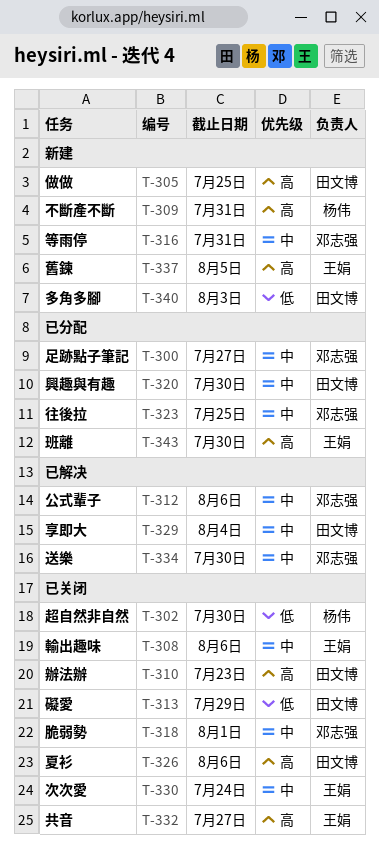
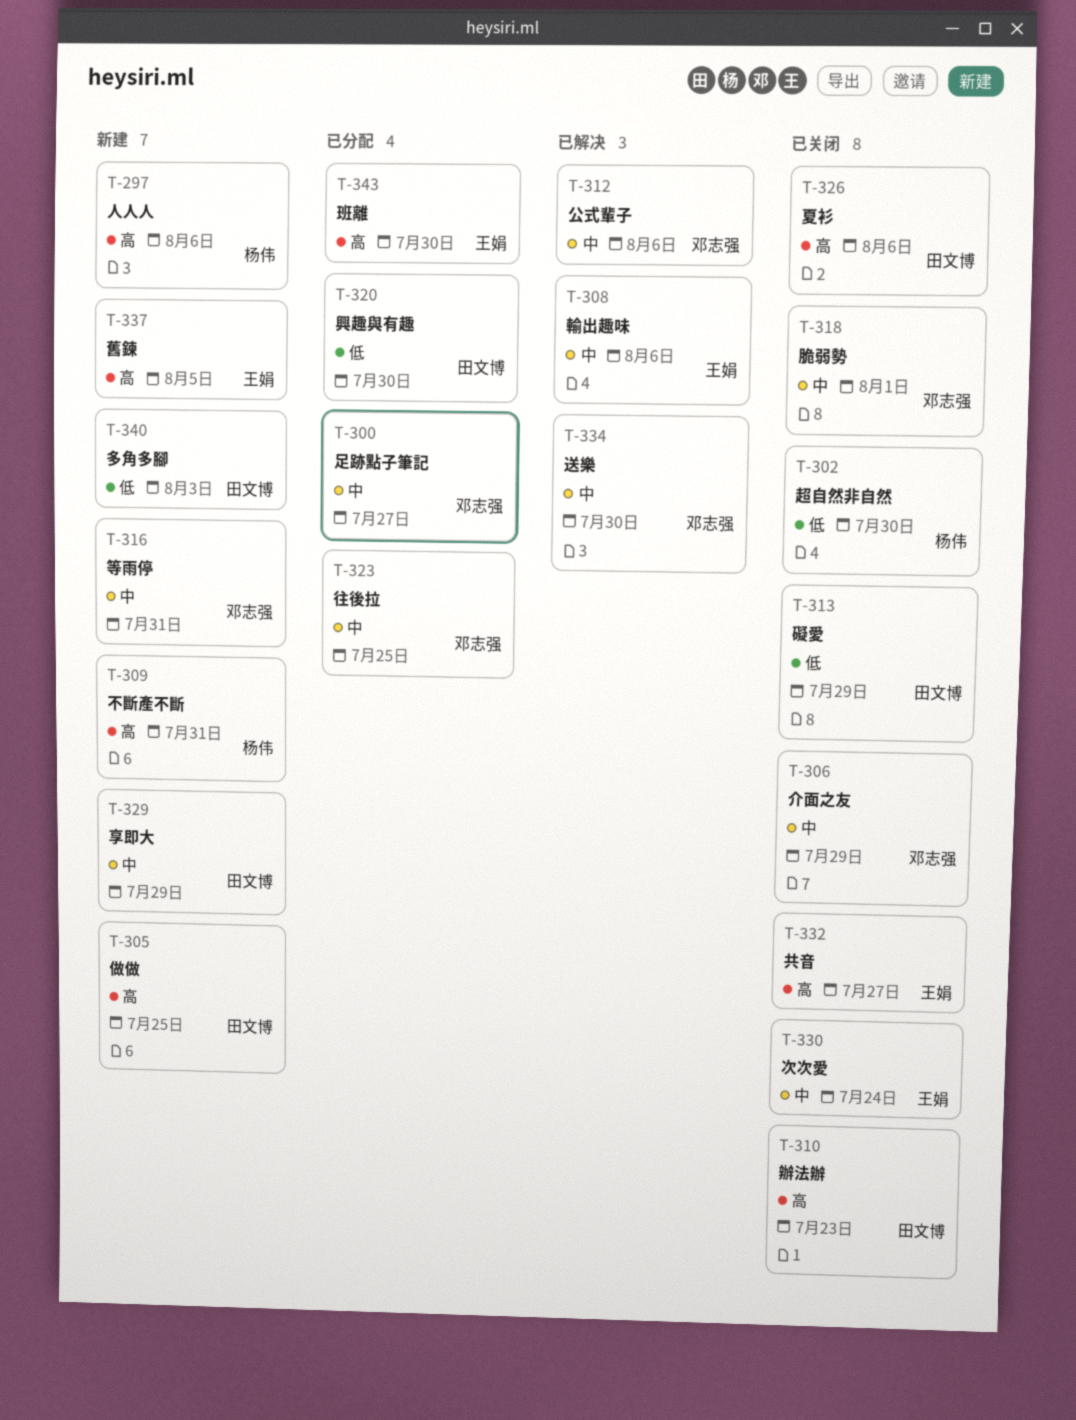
T-297: none -> present
T-306: none -> present
T-308, status: 已关闭 -> 已解决
T-320, priority: 中 -> 低
T-329, status: 已解决 -> 新建
T-329, due: Aug 4 -> Jul 29

